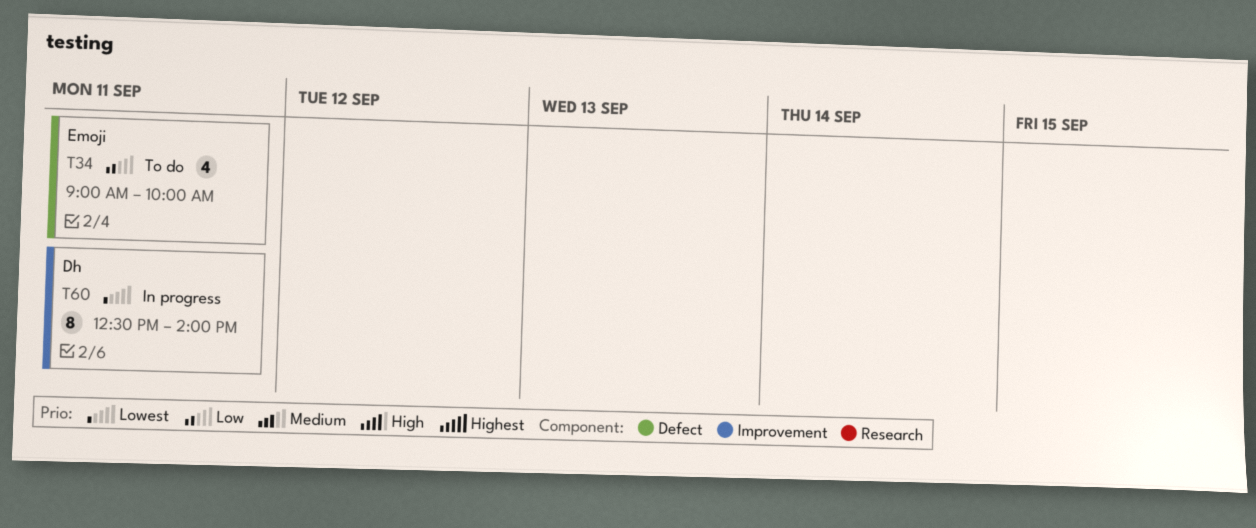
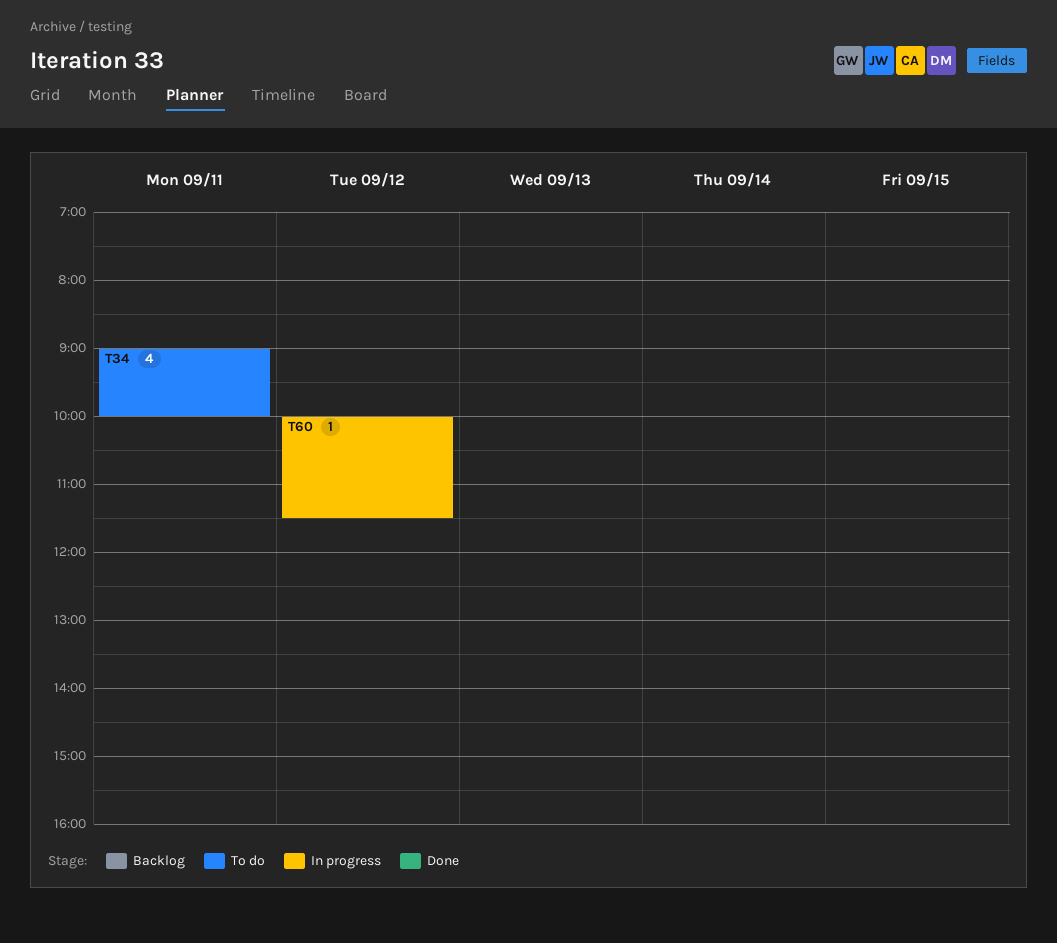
T60, estimate: 8 -> 1
T60, day: Sep 11 -> Sep 12
T60, begins: 12:30 -> 10:00
T60, ends: 14:00 -> 11:30

